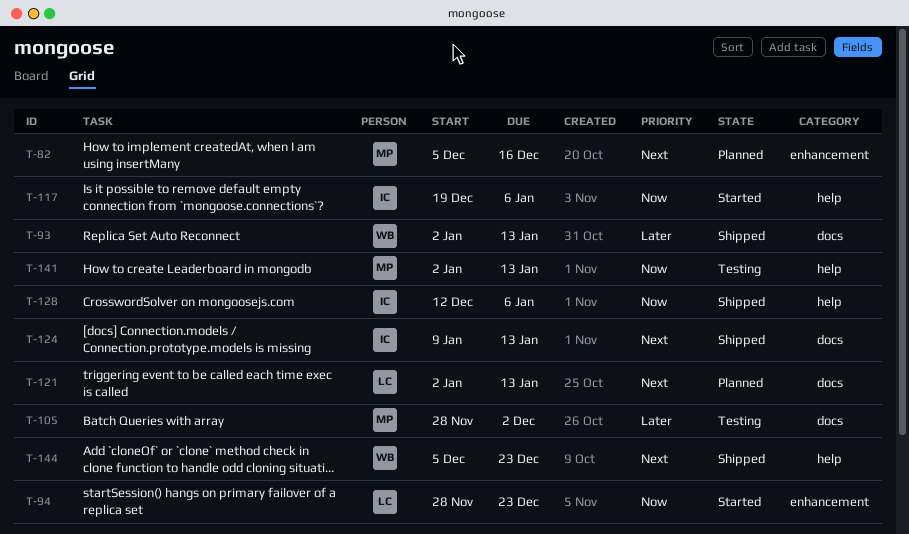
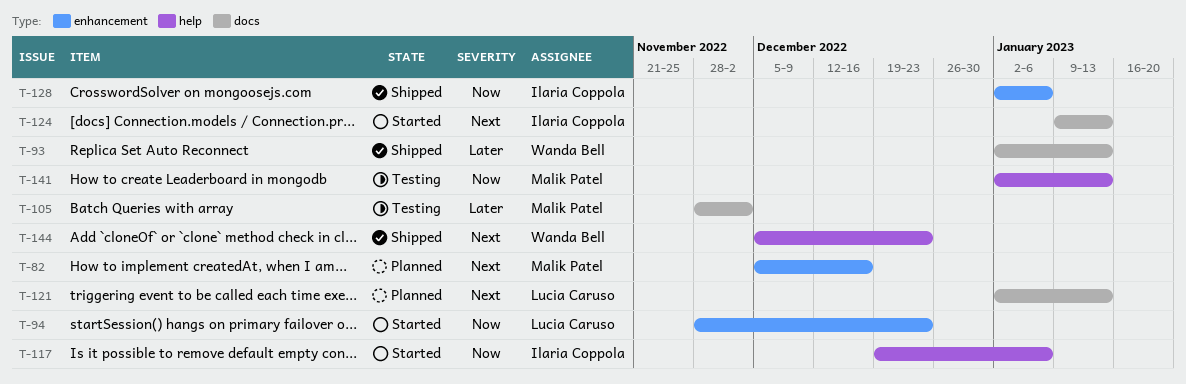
T-124, status: Shipped -> Started
T-128, label: help -> enhancement
T-128, start: Dec 12 -> Jan 2

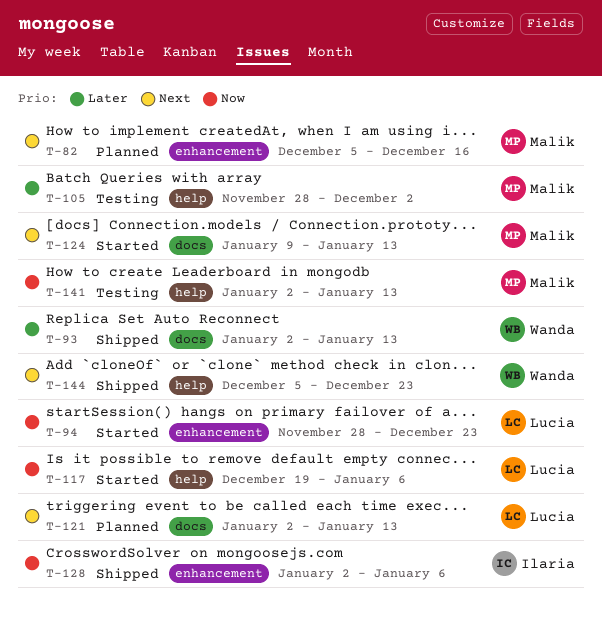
T-105, label: docs -> help
T-117, owner: Ilaria Coppola -> Lucia Caruso
T-124, owner: Ilaria Coppola -> Malik Patel

